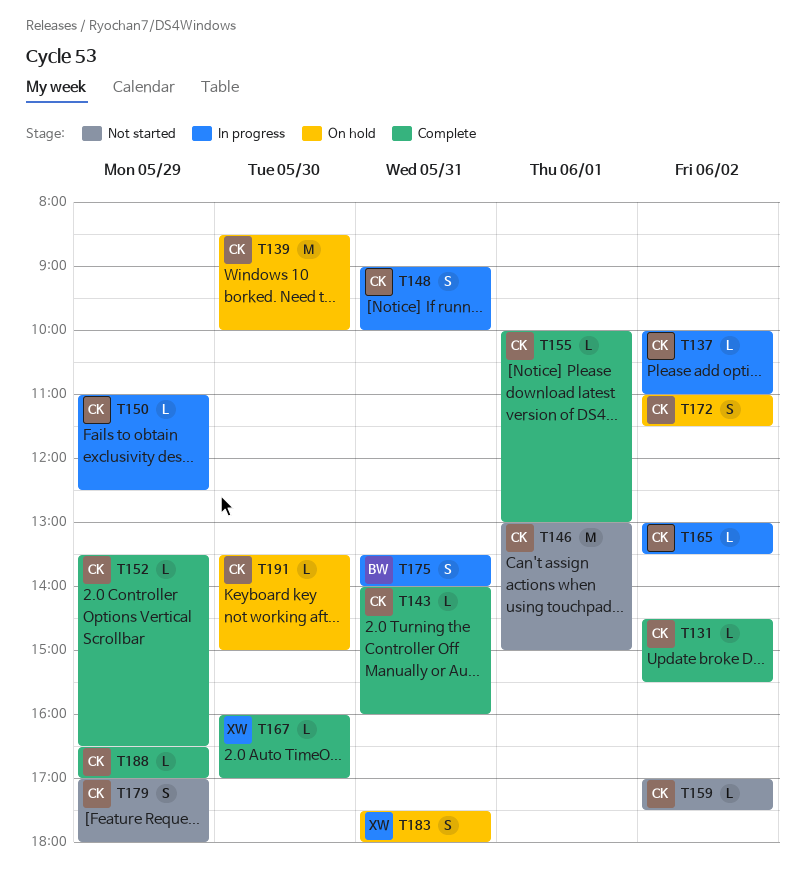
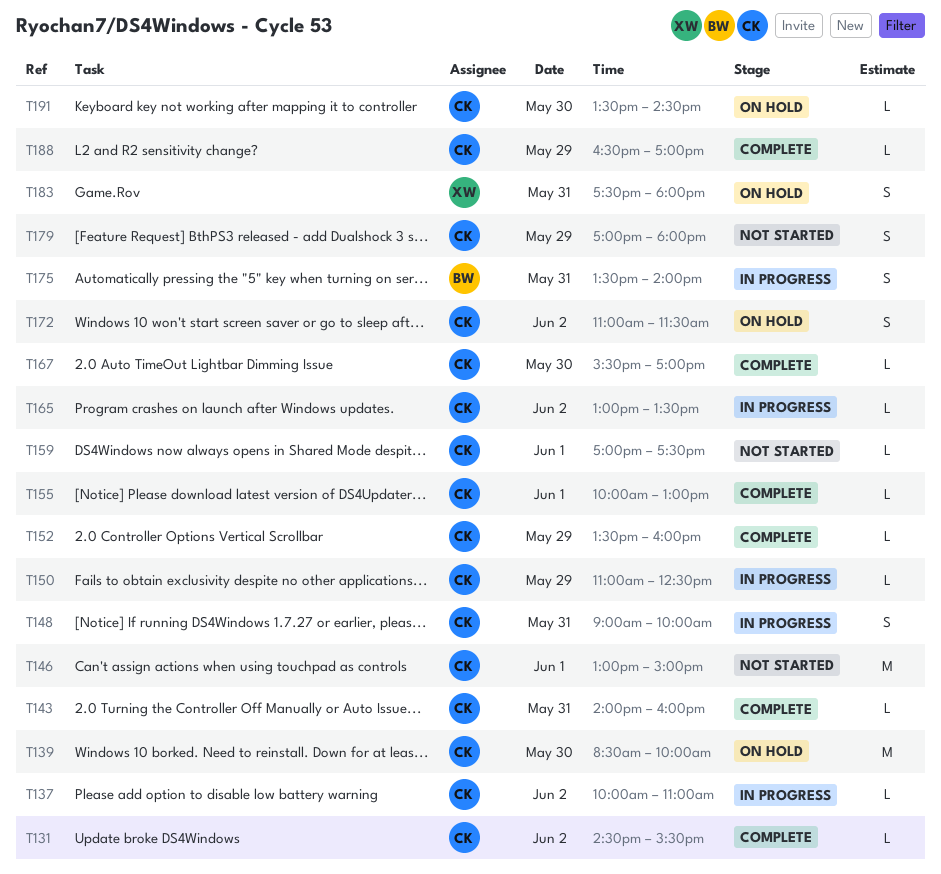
T152, ends: 16:30 -> 16:00
T159, day: Jun 2 -> Jun 1
T167, owner: XW -> CK
T167, begins: 16:00 -> 15:30
T191, ends: 15:00 -> 14:30

